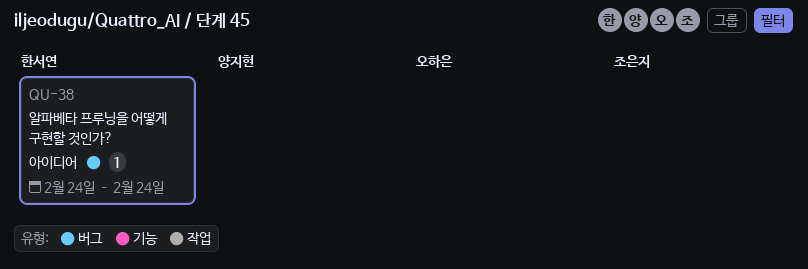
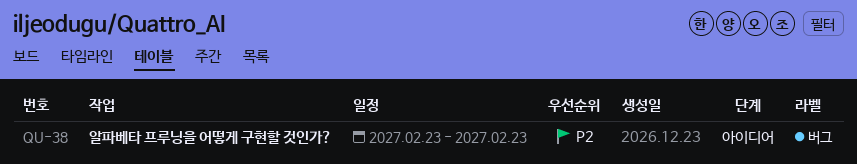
QU-38, start: Feb 24 -> Feb 23
QU-38, due: Feb 24 -> Feb 23

